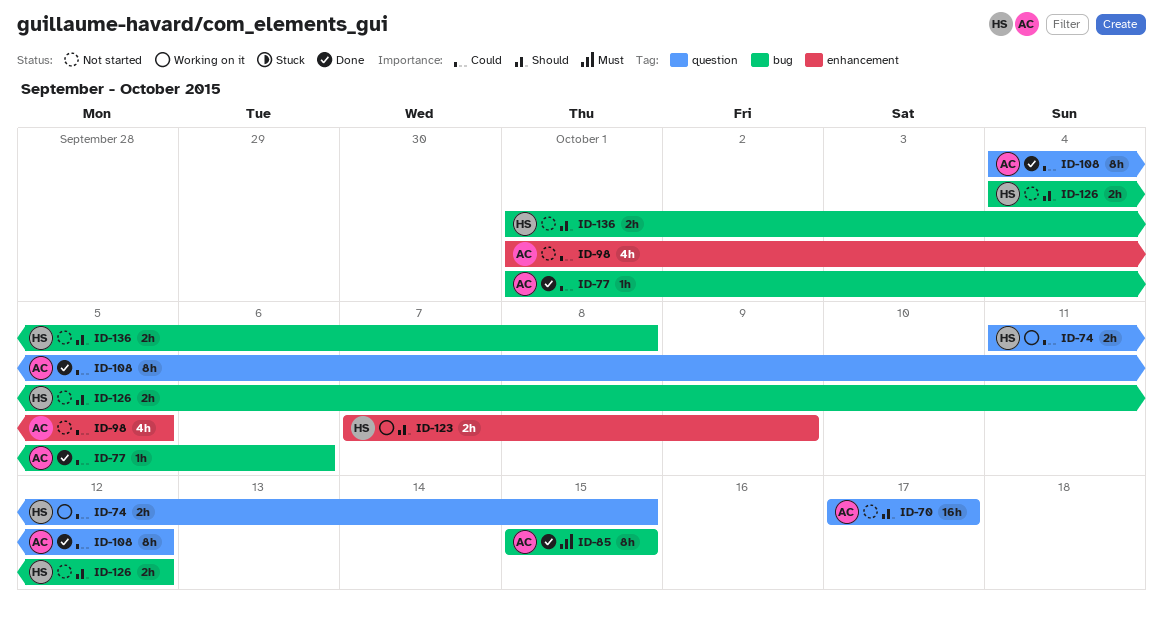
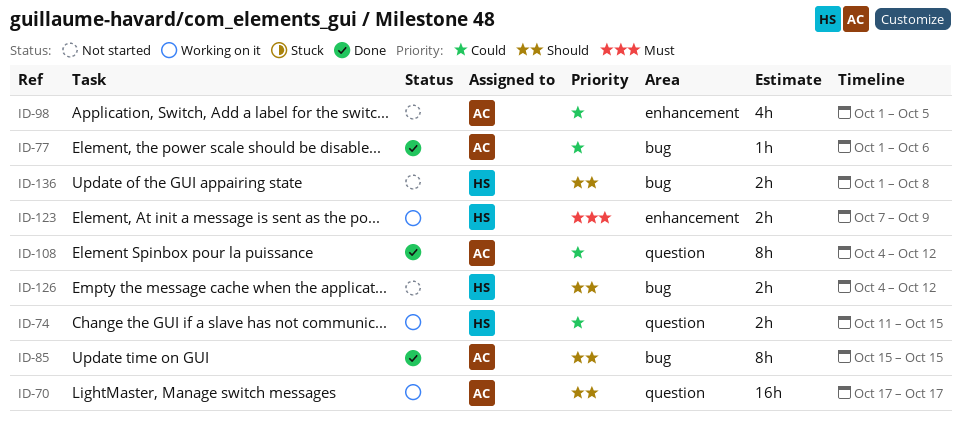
ID-70, status: Not started -> Working on it
ID-85, priority: Must -> Should
ID-123, priority: Should -> Must

